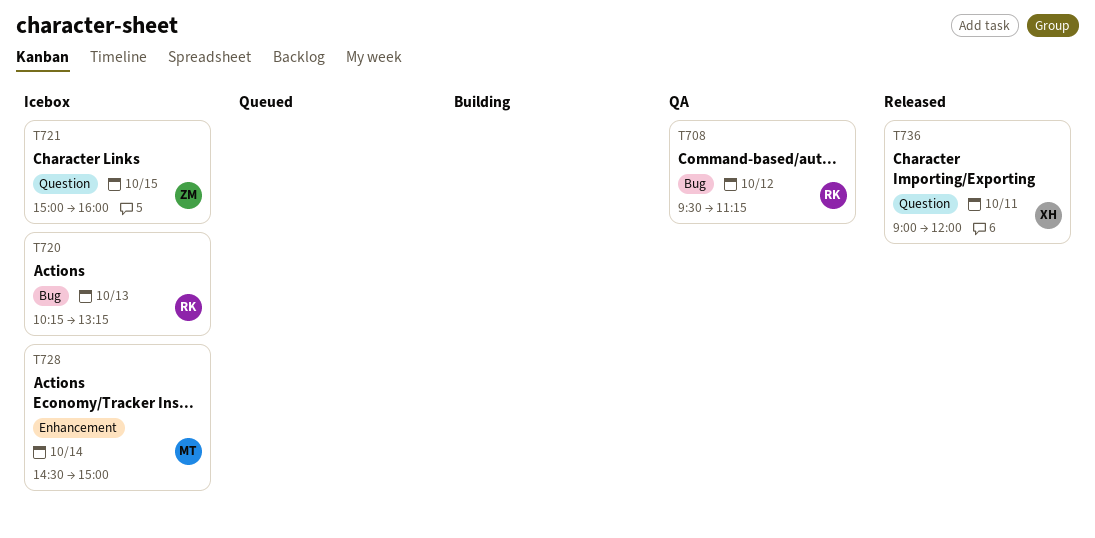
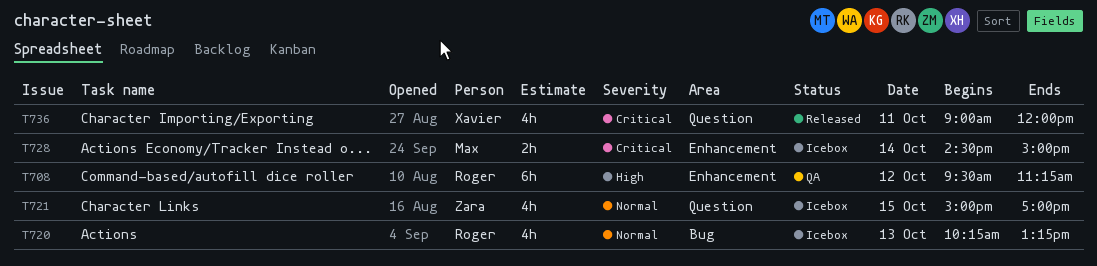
T708, label: Bug -> Enhancement
T721, ends: 16:00 -> 17:00

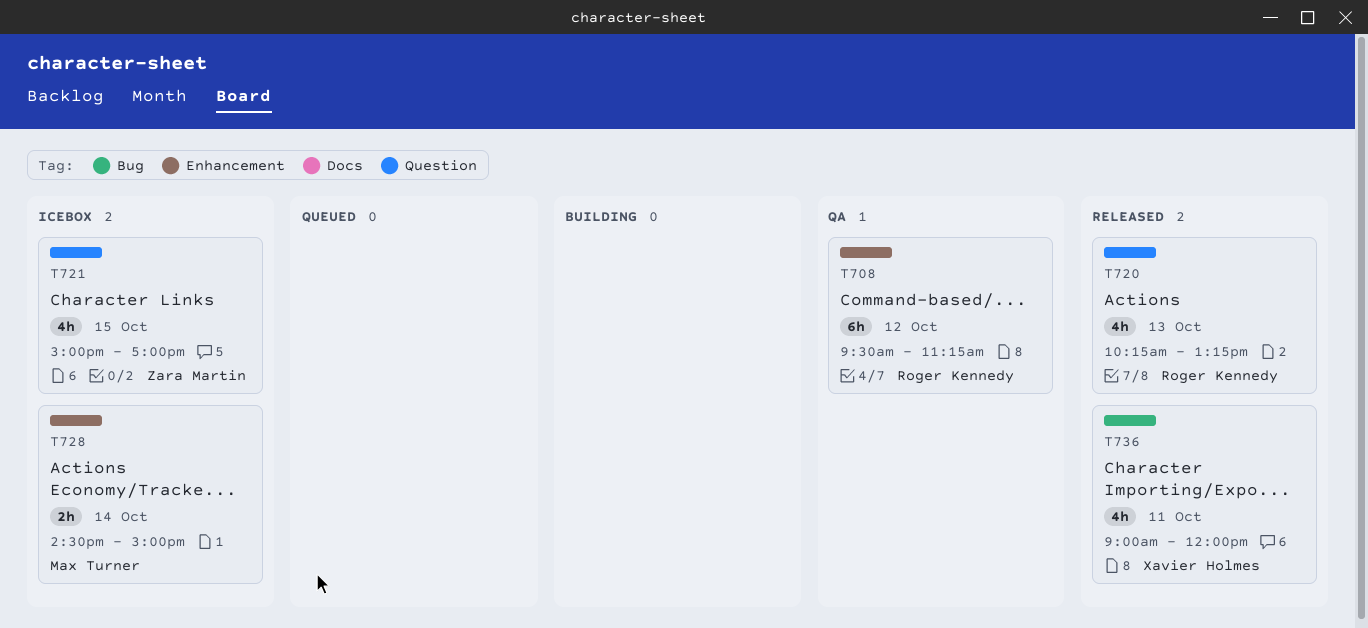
T720, status: Icebox -> Released
T720, label: Bug -> Question
T736, label: Question -> Bug

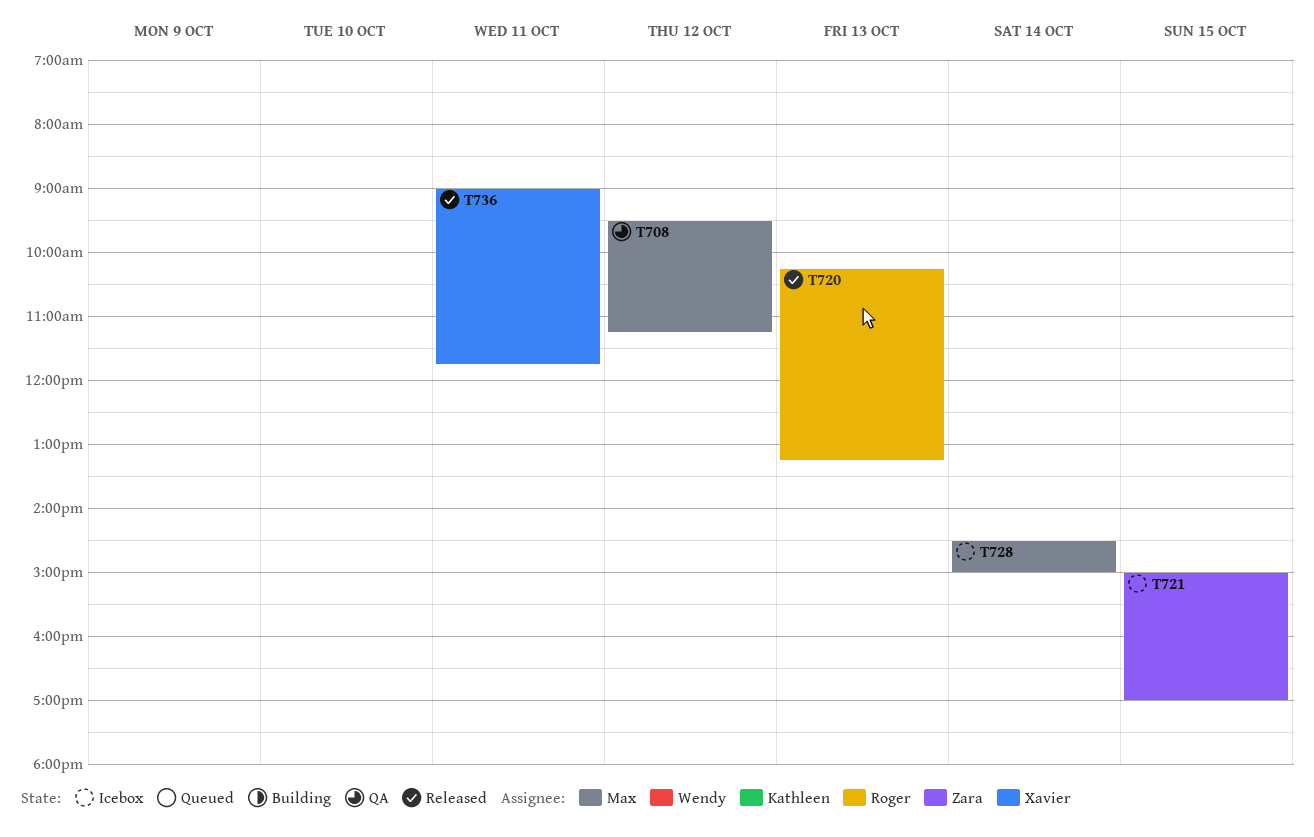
T708, owner: Roger Kennedy -> Max Turner
T736, ends: 12:00 -> 11:45

